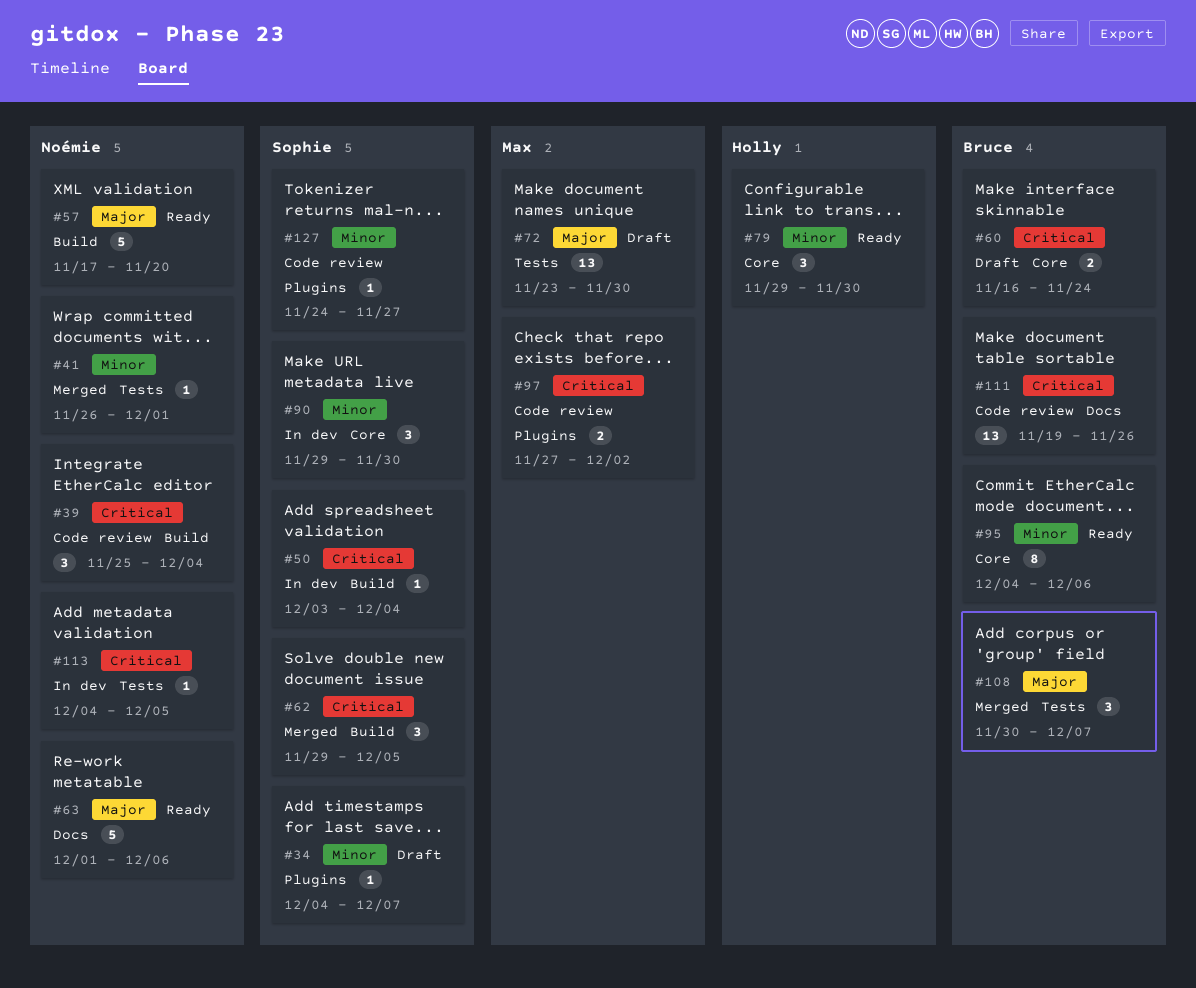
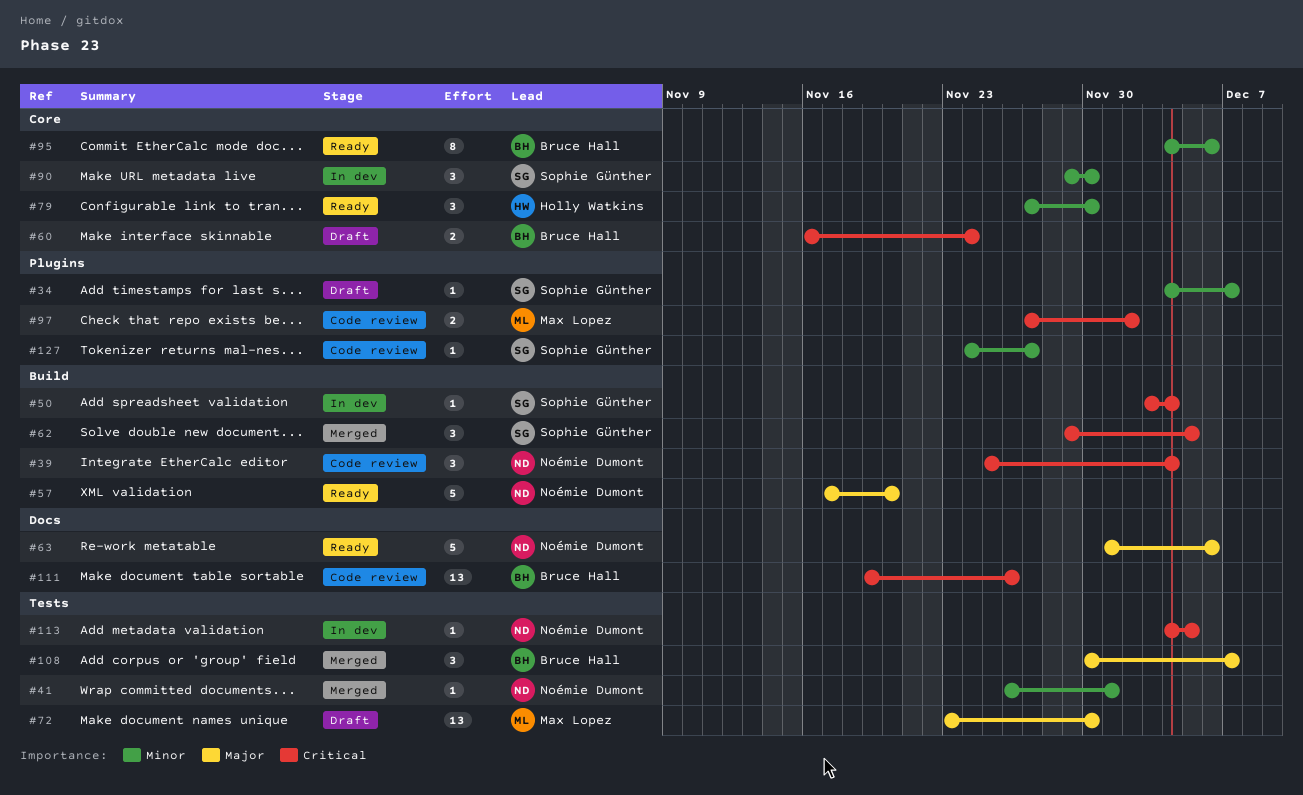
#79, start: Nov 29 -> Nov 27

